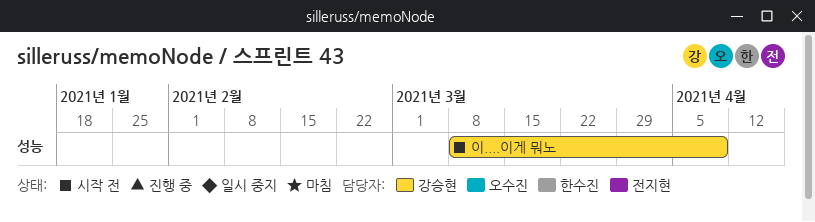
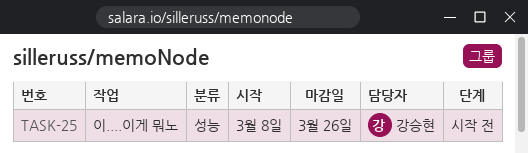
이....이게 뭐노, due: Apr 9 -> Mar 26

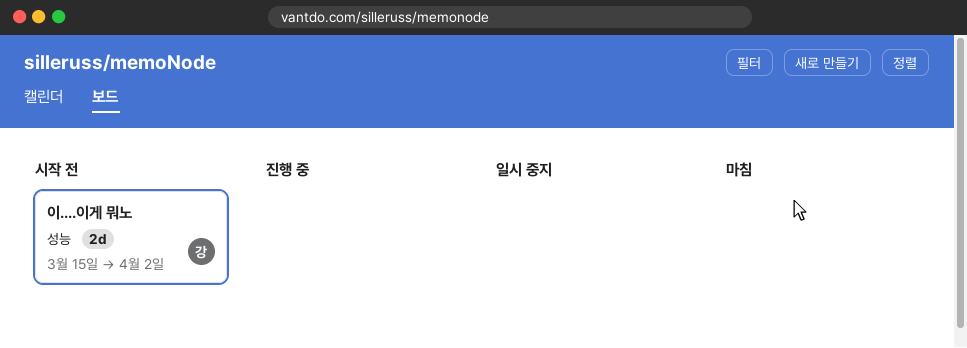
이....이게 뭐노, start: Mar 8 -> Mar 15
이....이게 뭐노, due: Mar 26 -> Apr 2

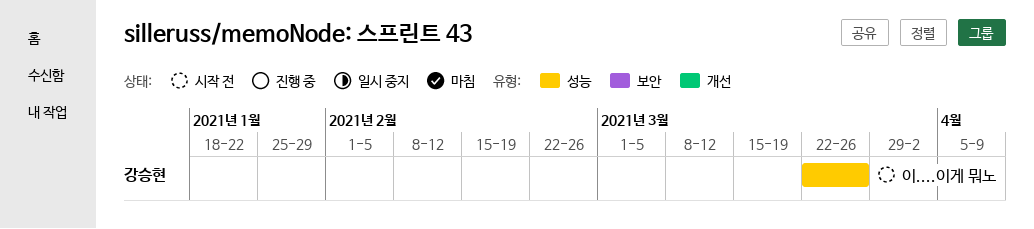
이....이게 뭐노, start: Mar 15 -> Mar 22
이....이게 뭐노, due: Apr 2 -> Mar 26

